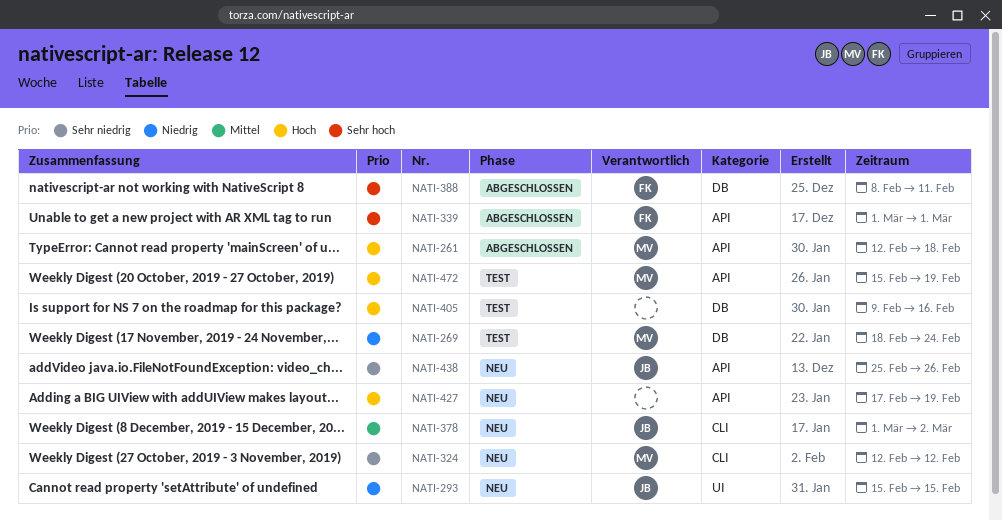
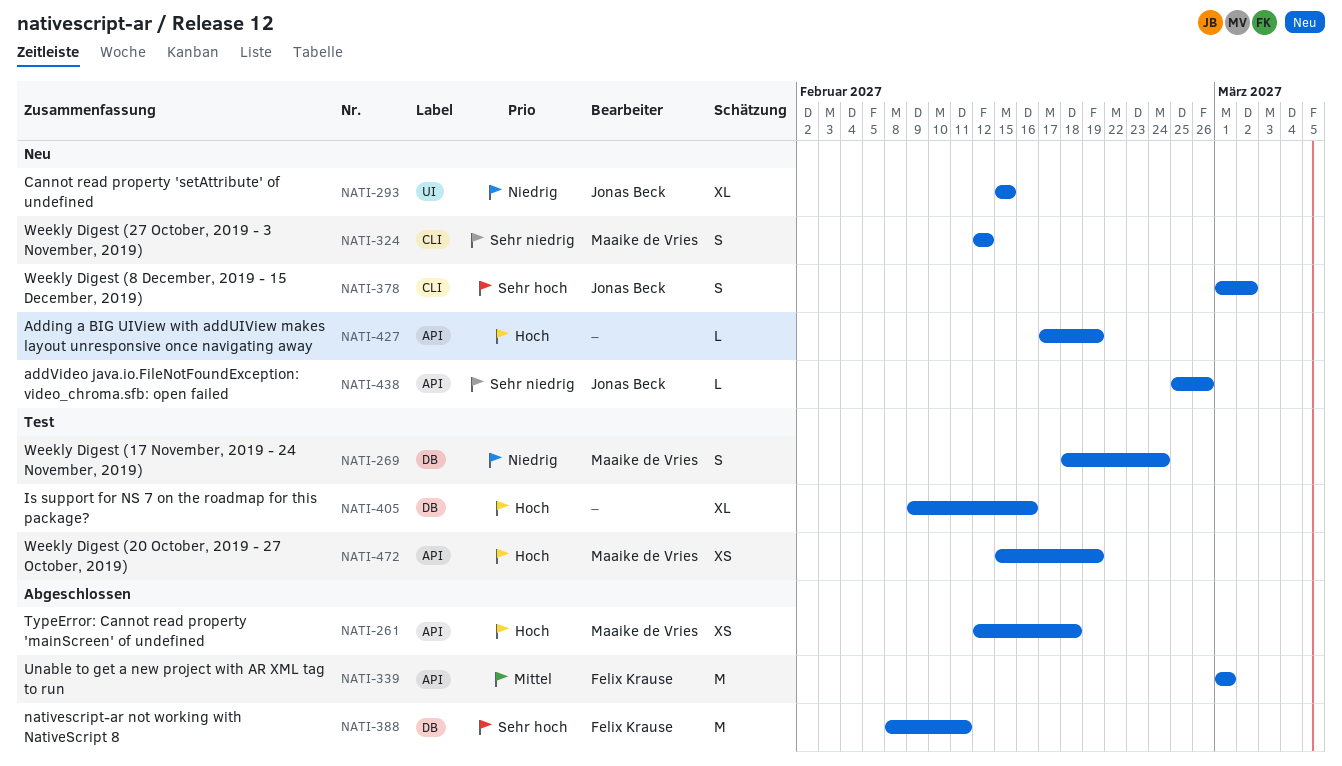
NATI-339, priority: Sehr hoch -> Mittel
NATI-378, priority: Mittel -> Sehr hoch

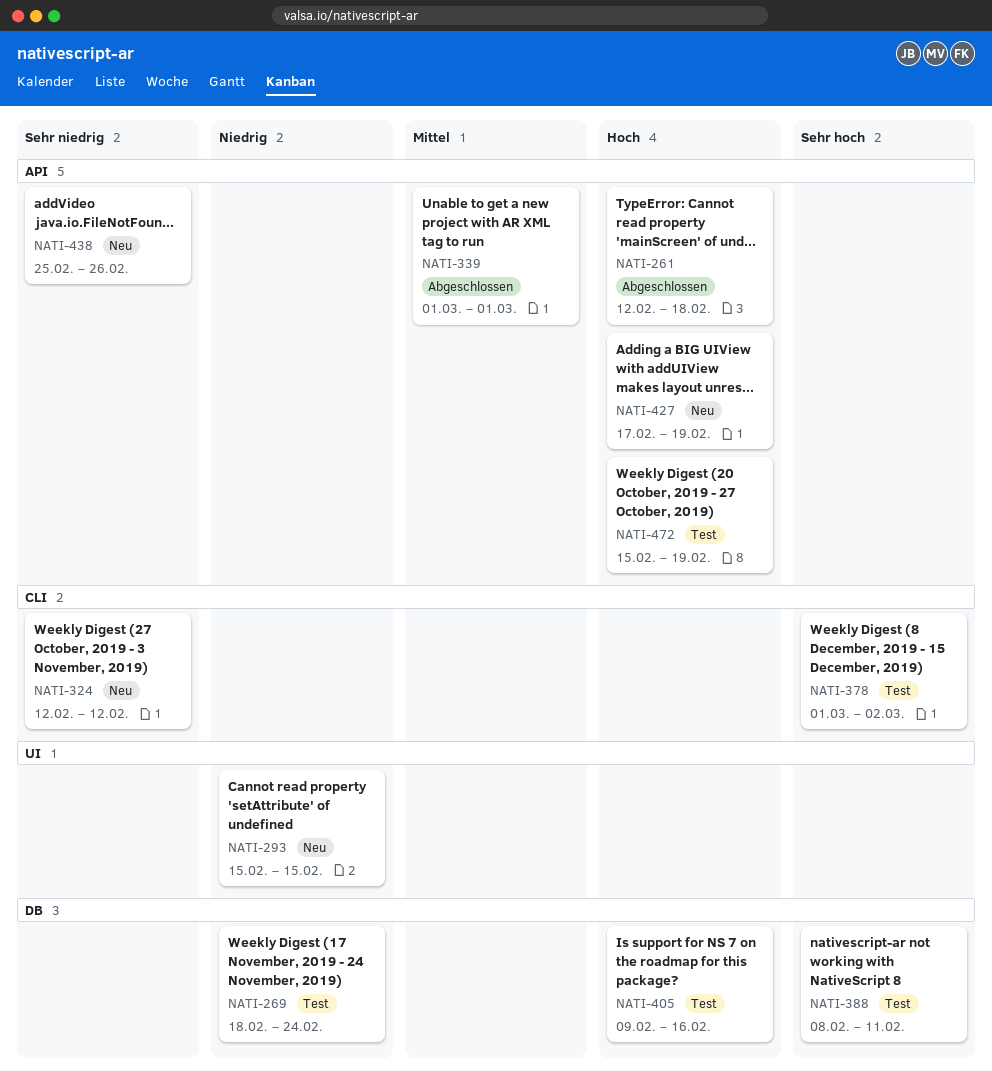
NATI-378, status: Neu -> Test
NATI-388, status: Abgeschlossen -> Test

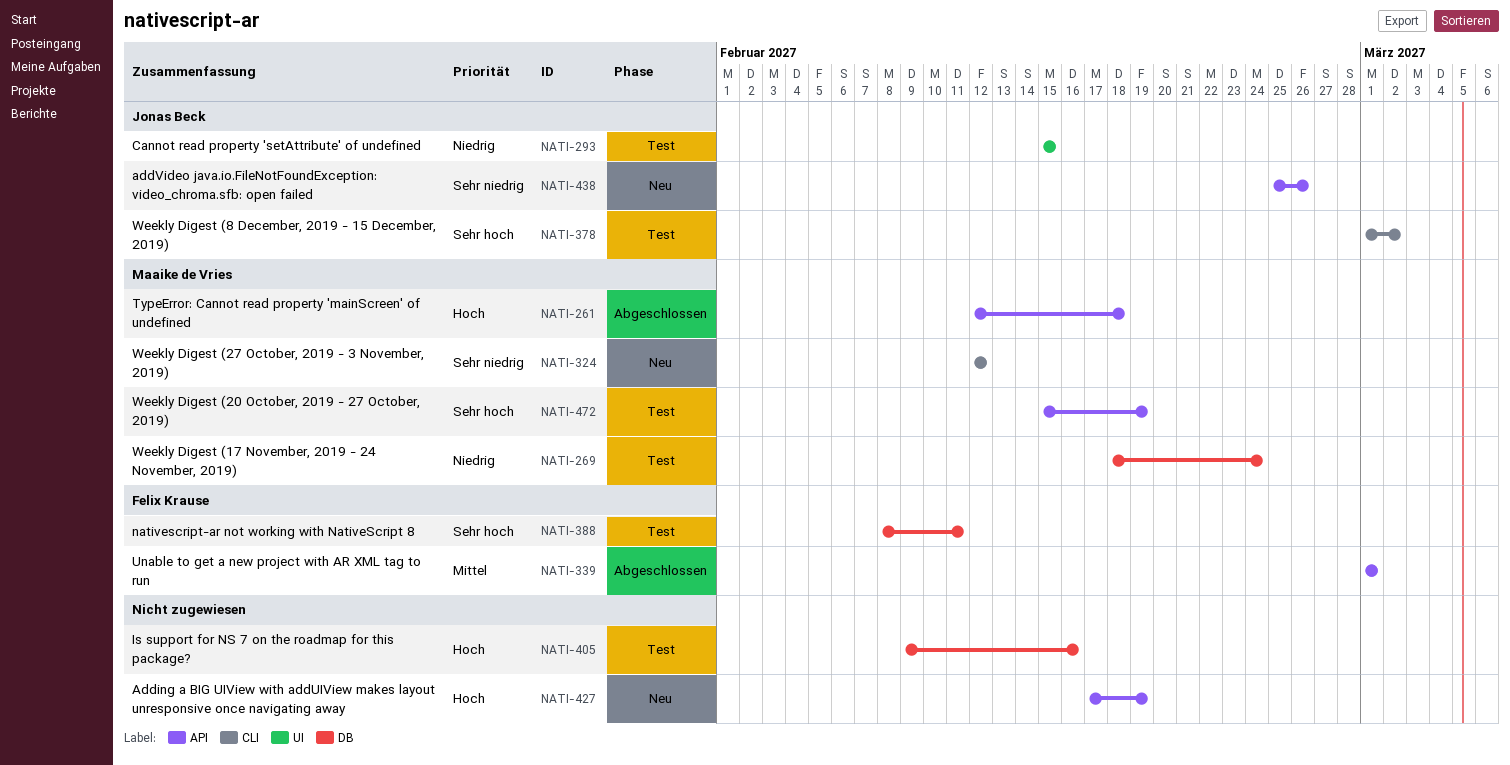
NATI-293, status: Neu -> Test
NATI-472, priority: Hoch -> Sehr hoch

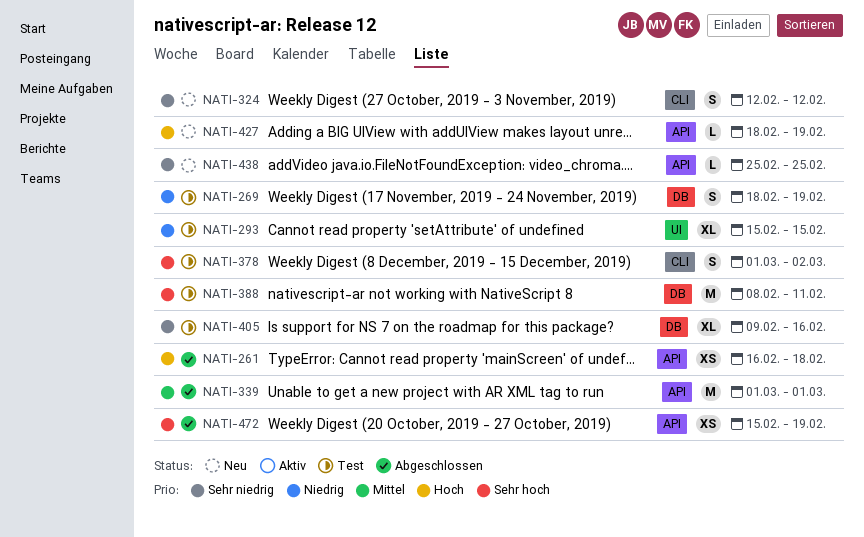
NATI-261, start: Feb 12 -> Feb 16
NATI-269, due: Feb 24 -> Feb 19
NATI-405, priority: Hoch -> Sehr niedrig
NATI-427, start: Feb 17 -> Feb 18
NATI-438, due: Feb 26 -> Feb 25
NATI-472, status: Test -> Abgeschlossen

